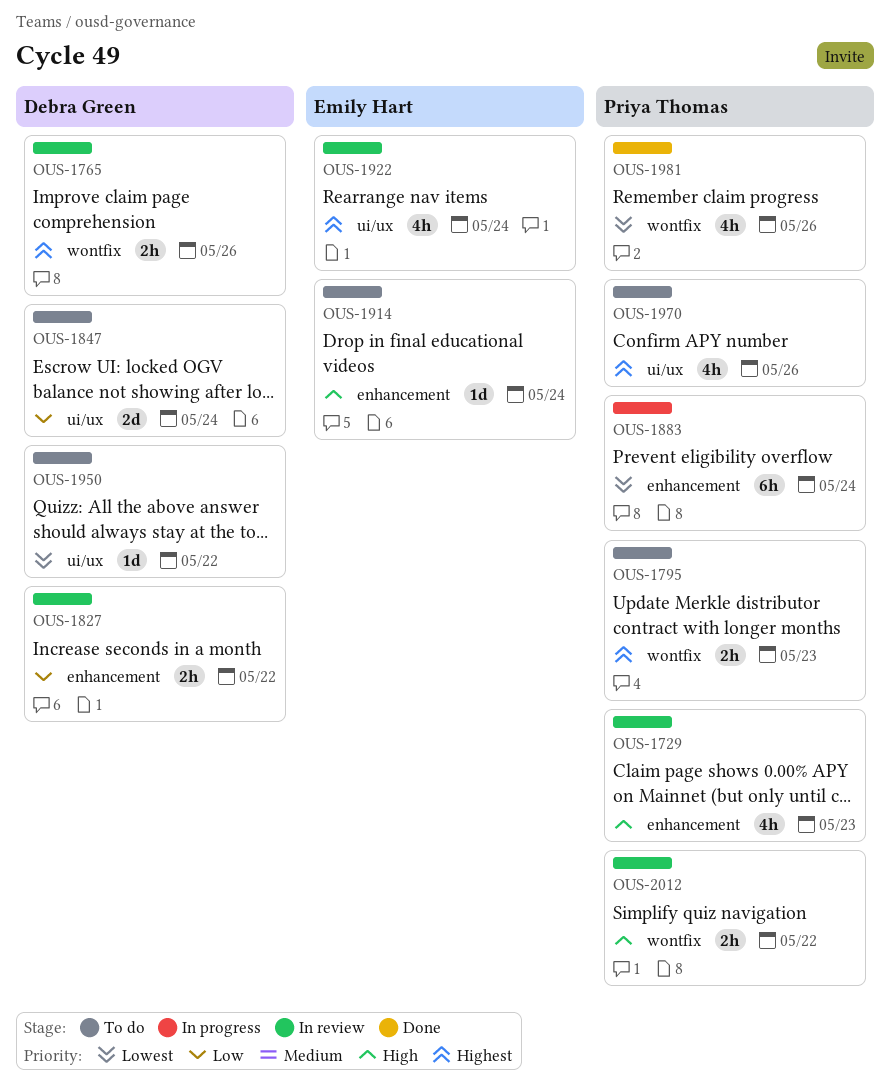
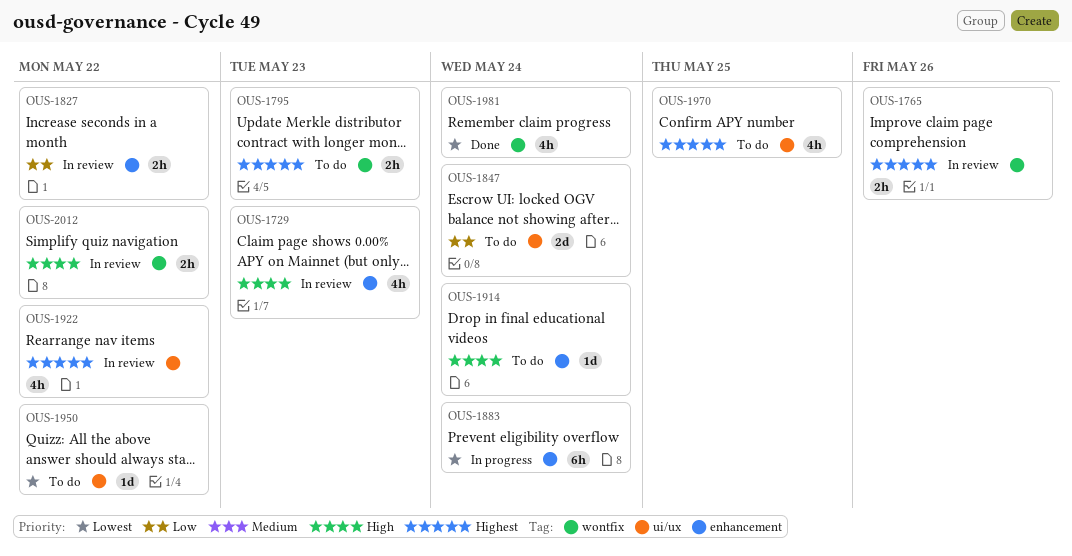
OUS-1922, due: May 24 -> May 22
OUS-1970, due: May 26 -> May 25
OUS-1981, due: May 26 -> May 24

